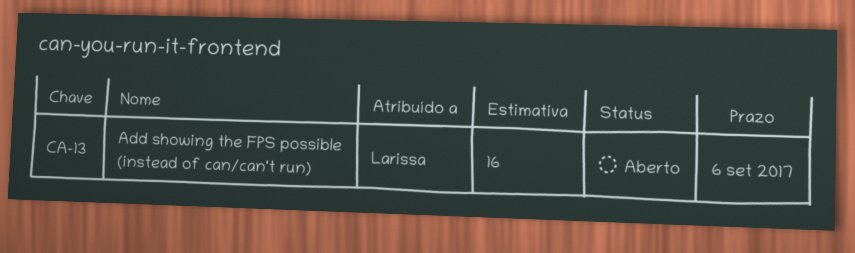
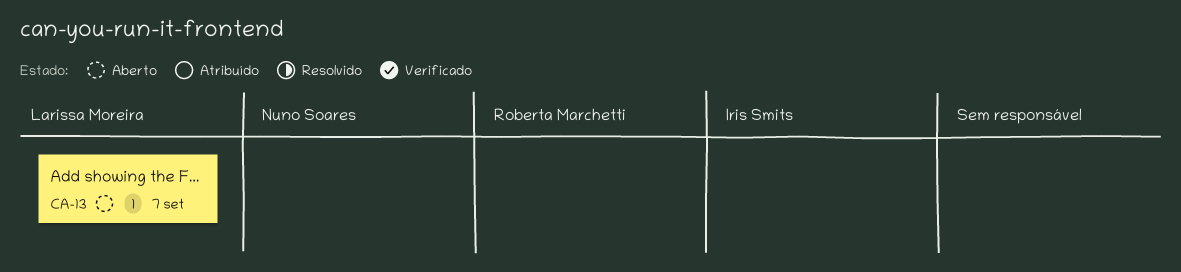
CA-13, estimate: 16 -> 1
CA-13, due: Sep 6 -> Sep 7

